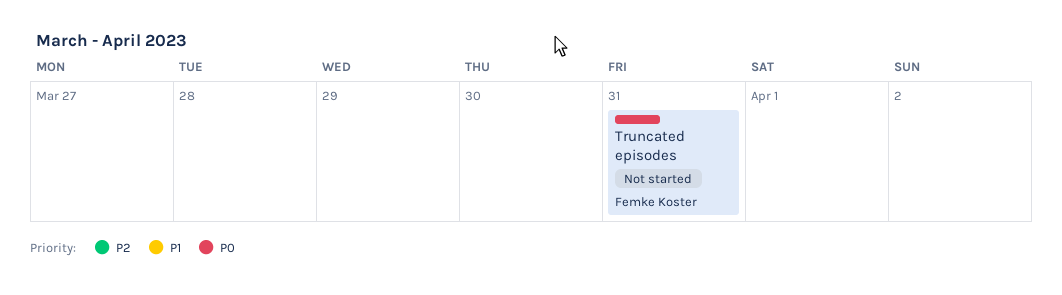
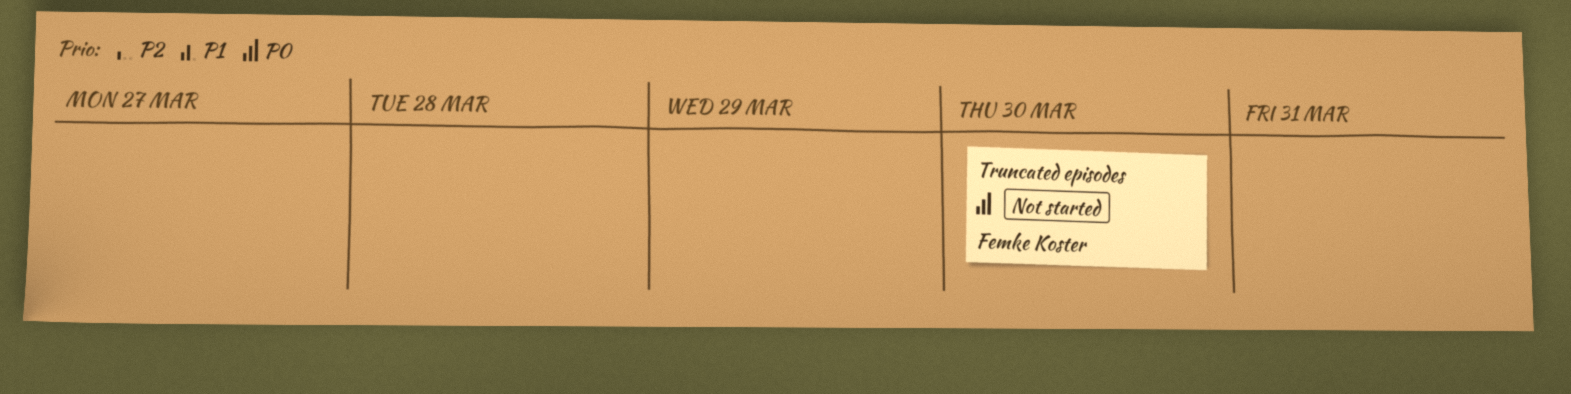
Truncated episodes, due: Mar 31 -> Mar 30

